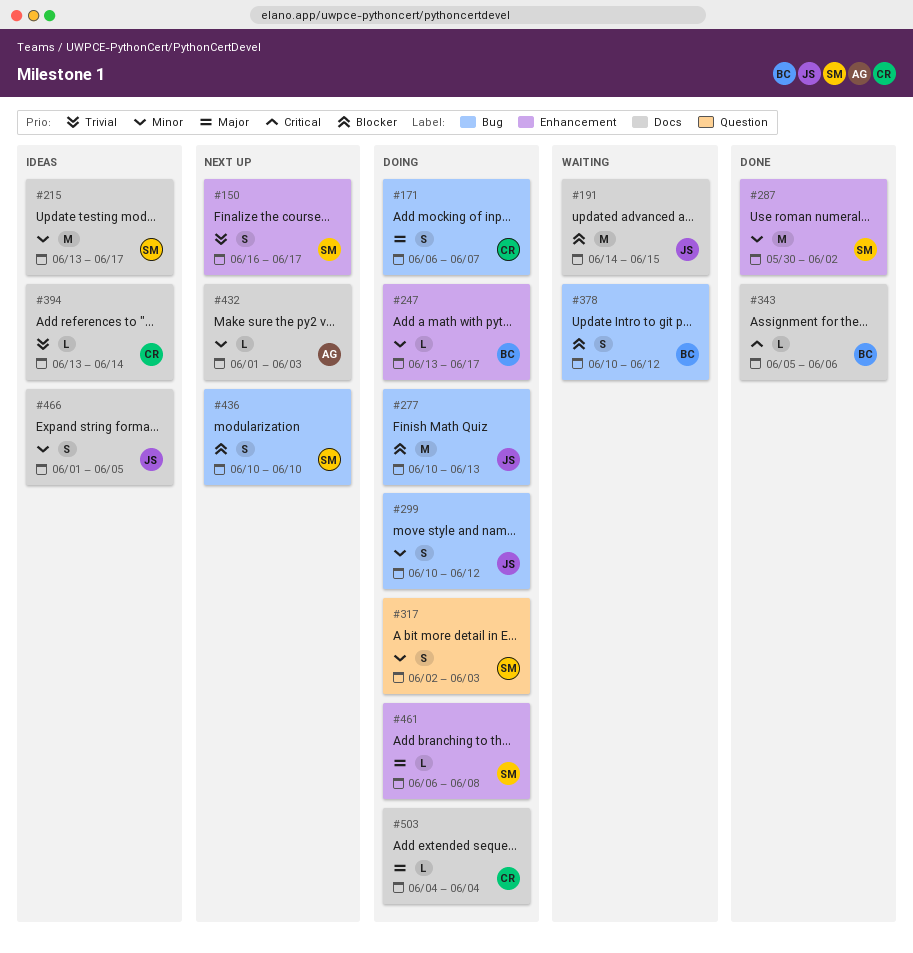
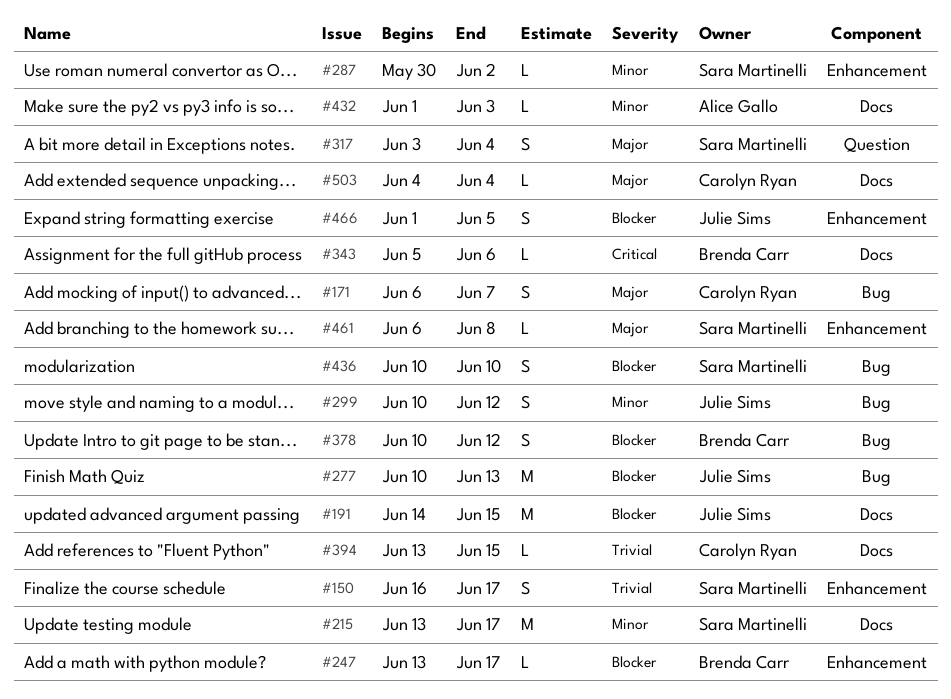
#247, priority: Minor -> Blocker
#287, estimate: M -> L
#317, priority: Minor -> Major
#317, start: Jun 2 -> Jun 3
#317, due: Jun 3 -> Jun 4
#394, due: Jun 14 -> Jun 15
#466, priority: Minor -> Blocker
#466, label: Docs -> Enhancement

